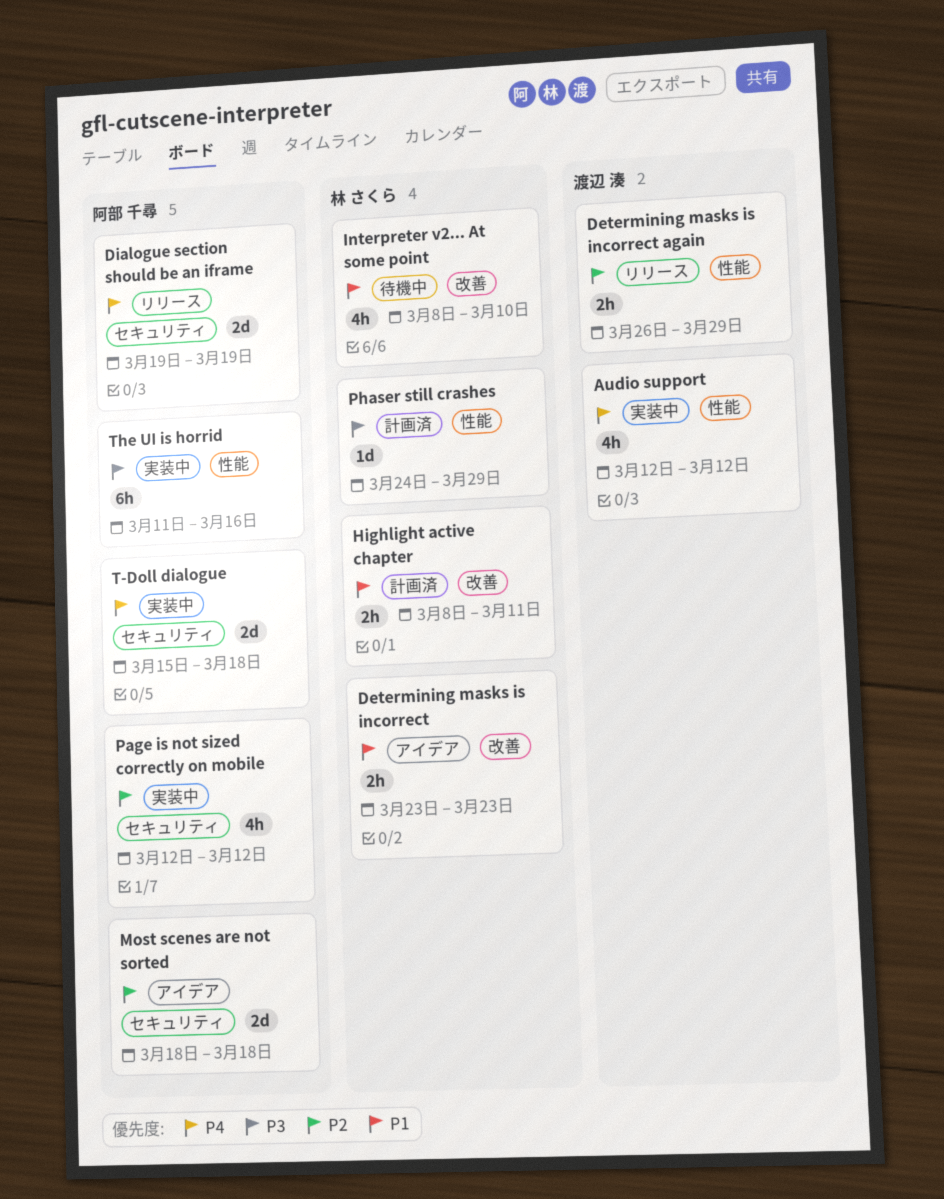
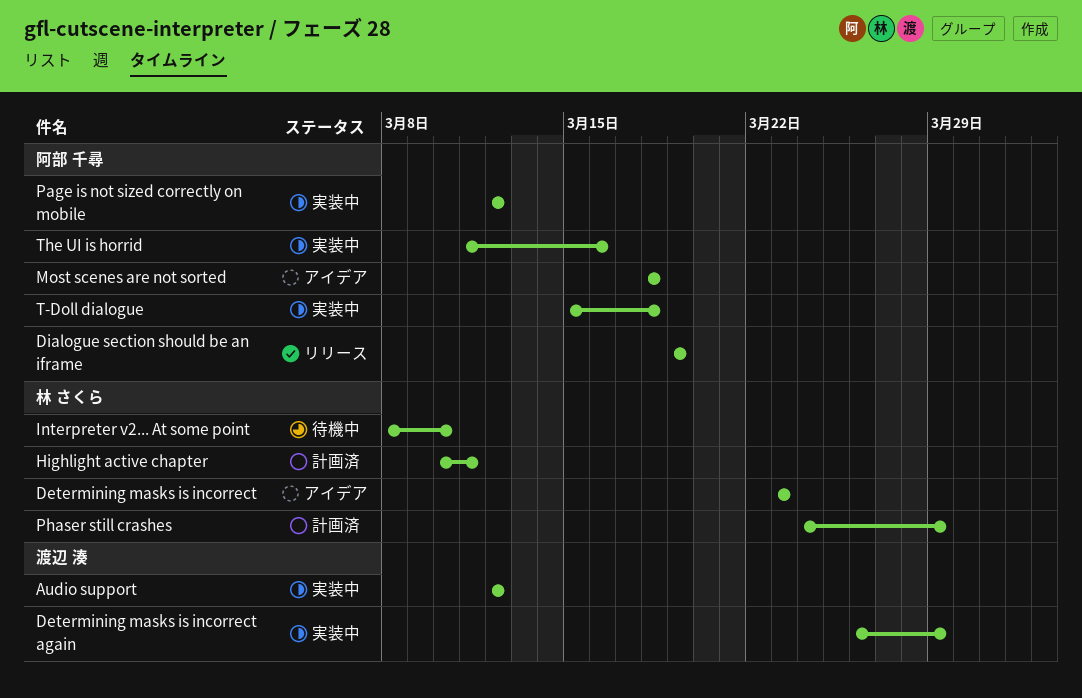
Determining masks is incorrect again, status: リリース -> 実装中
Highlight active chapter, start: Mar 8 -> Mar 10

